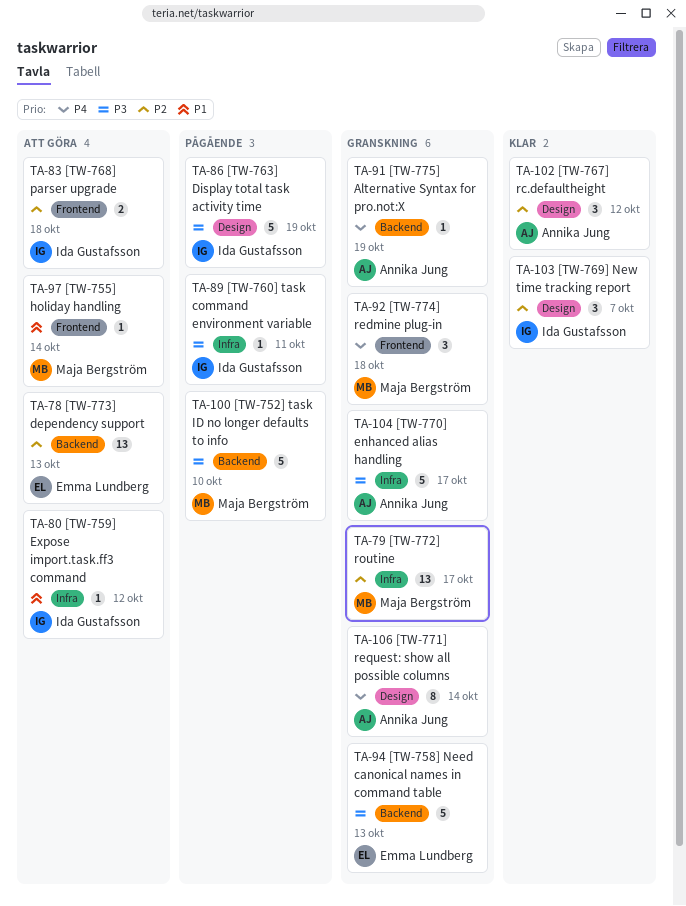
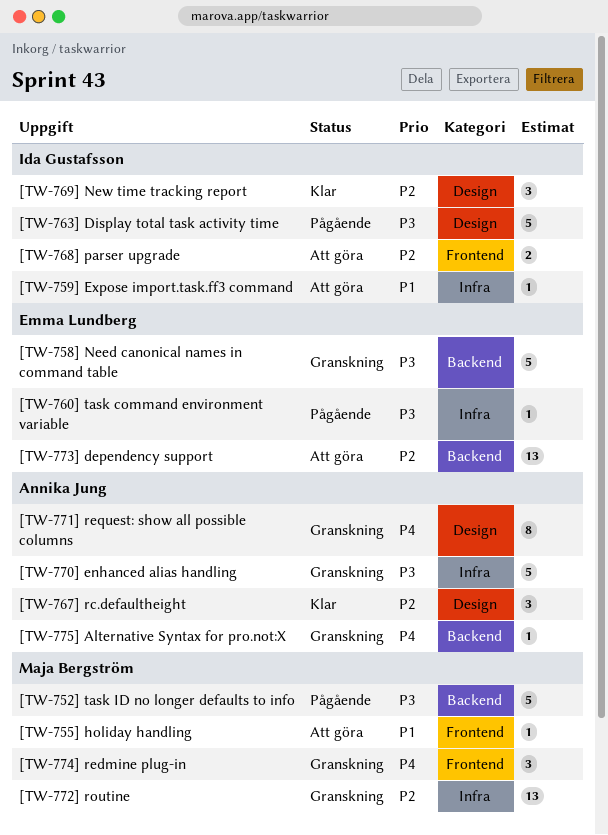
[TW-760] task command environment variable, owner: Ida Gustafsson -> Emma Lundberg

